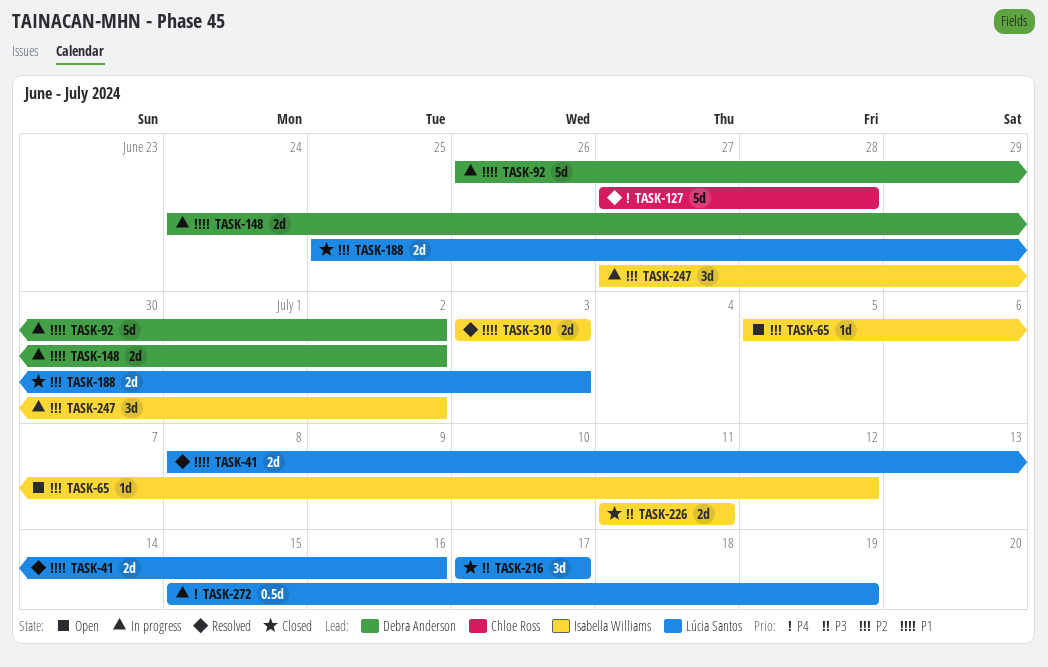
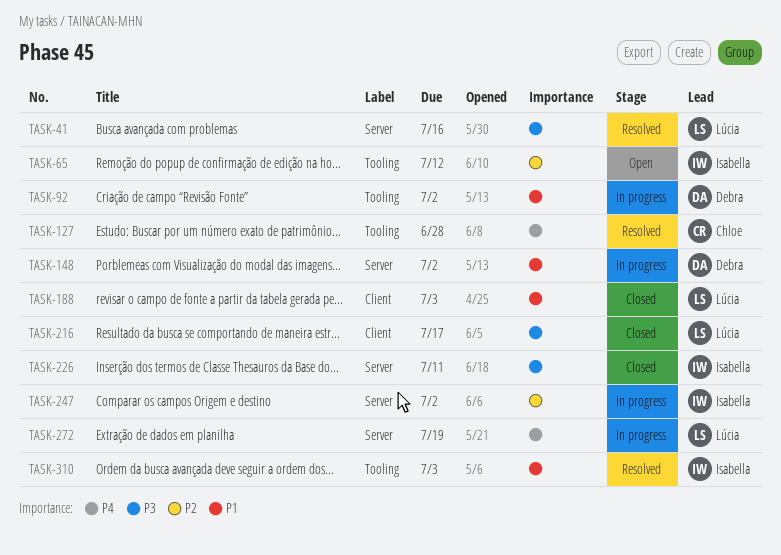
TASK-41, priority: P1 -> P3
TASK-188, priority: P2 -> P1

